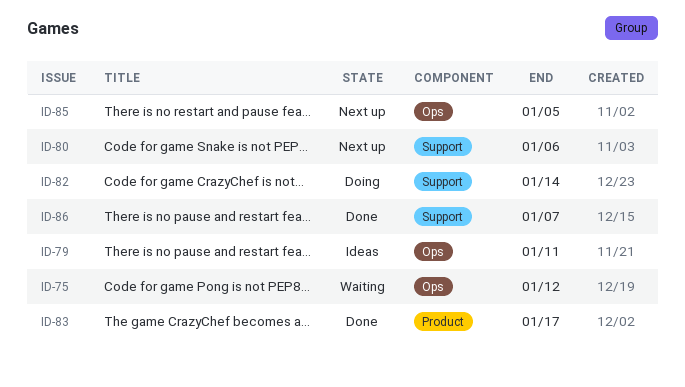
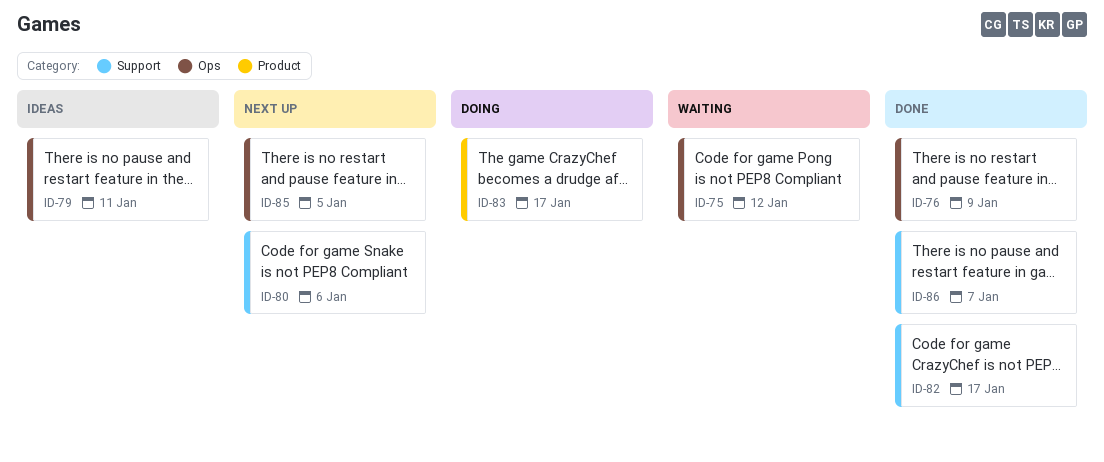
ID-76: none -> present
ID-82, status: Doing -> Done
ID-82, due: Jan 14 -> Jan 17
ID-83, status: Done -> Doing

